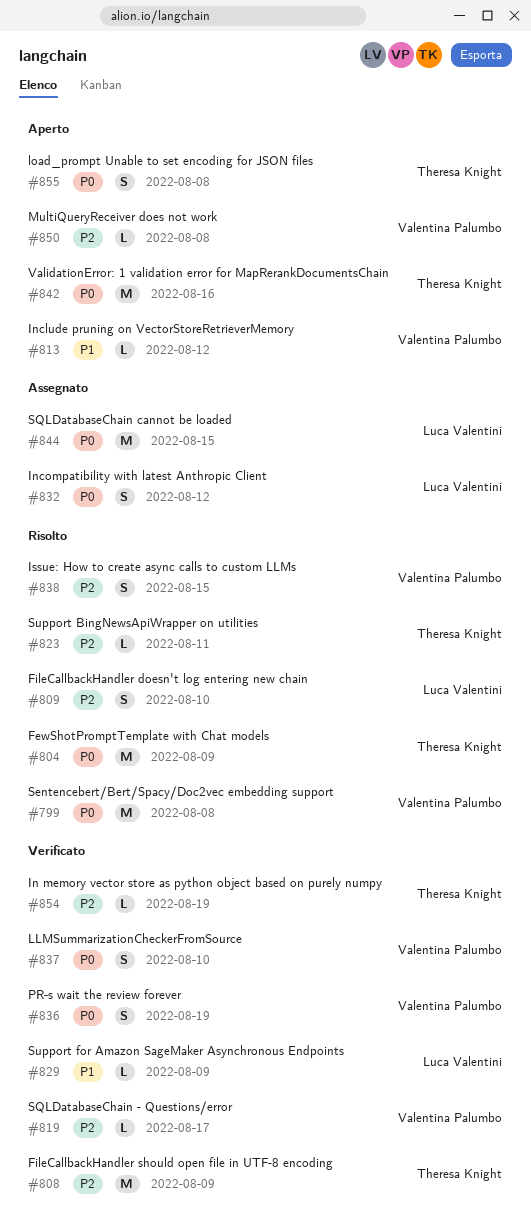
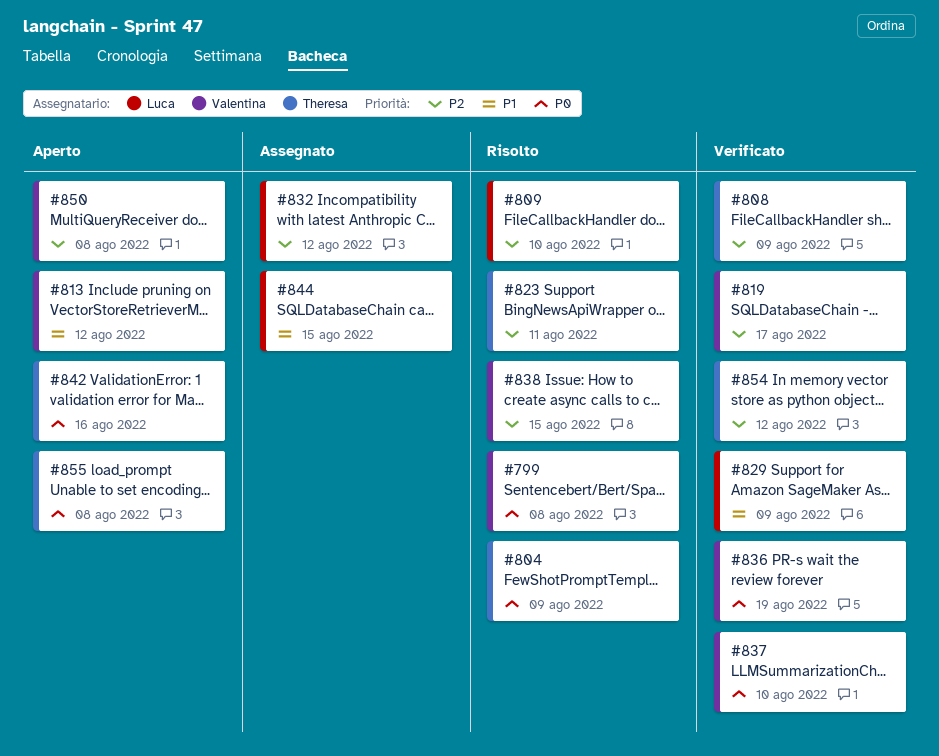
#832, priority: P0 -> P2
#844, priority: P0 -> P1
#854, due: Aug 19 -> Aug 12

